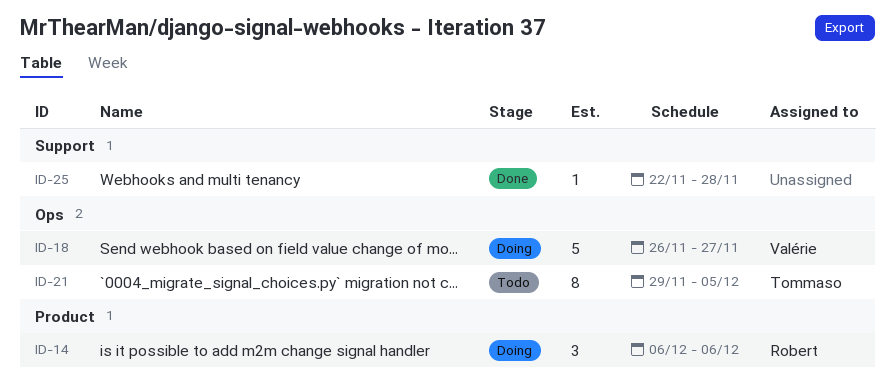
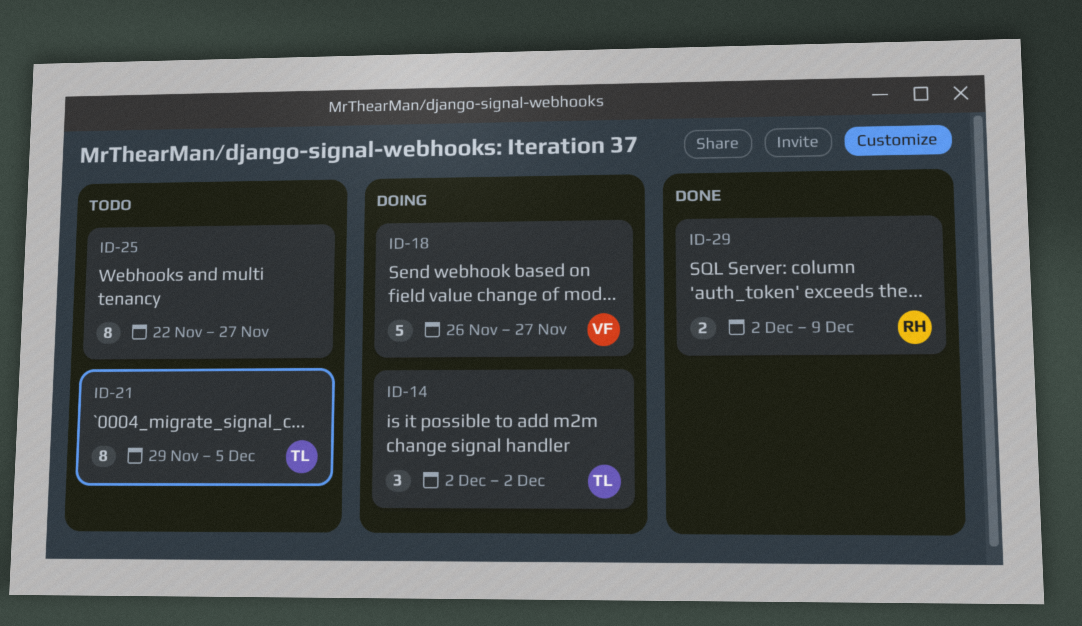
ID-14, owner: Robert -> Tommaso
ID-14, start: Dec 6 -> Dec 2
ID-14, due: Dec 6 -> Dec 2
ID-25, status: Done -> Todo
ID-25, estimate: 1 -> 8
ID-25, due: Nov 28 -> Nov 27
ID-29: none -> present

